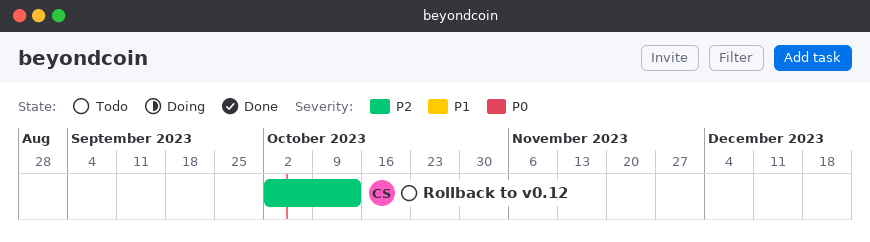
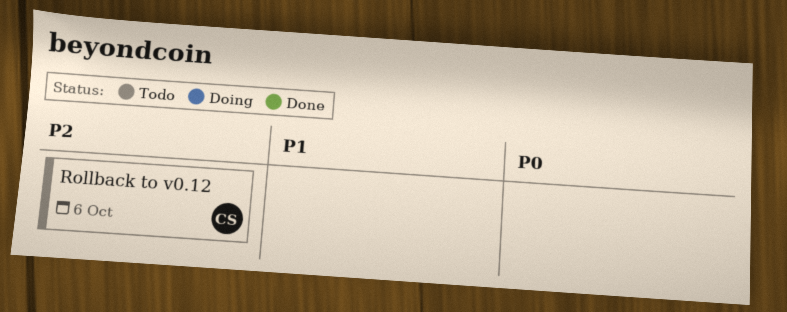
Rollback to v0.12, due: Oct 13 -> Oct 6

